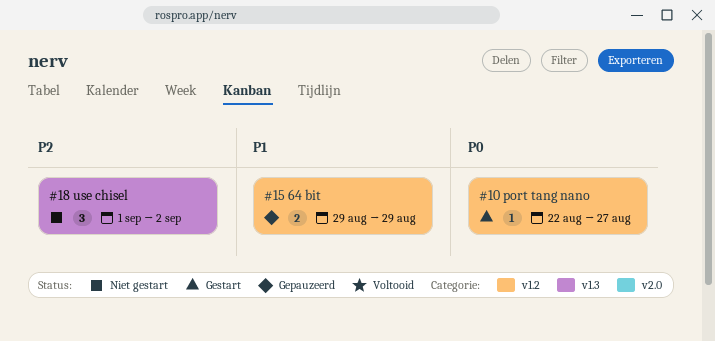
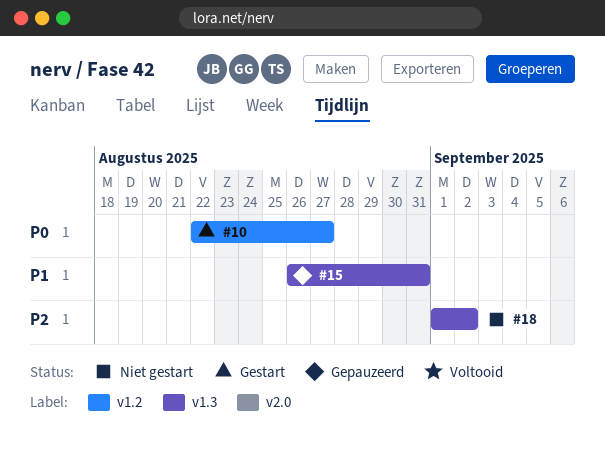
#15, label: v1.2 -> v1.3
#15, start: Aug 29 -> Aug 26
#15, due: Aug 29 -> Aug 31

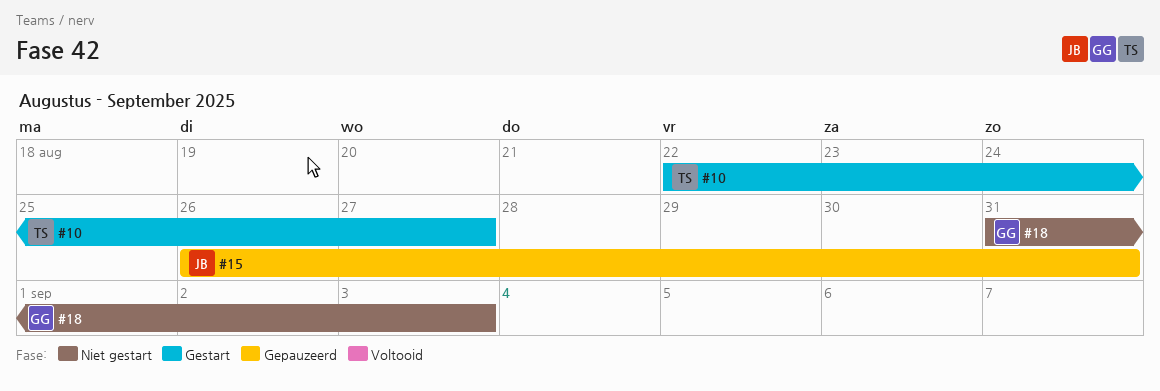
#18, start: Sep 1 -> Aug 31
#18, due: Sep 2 -> Sep 3

